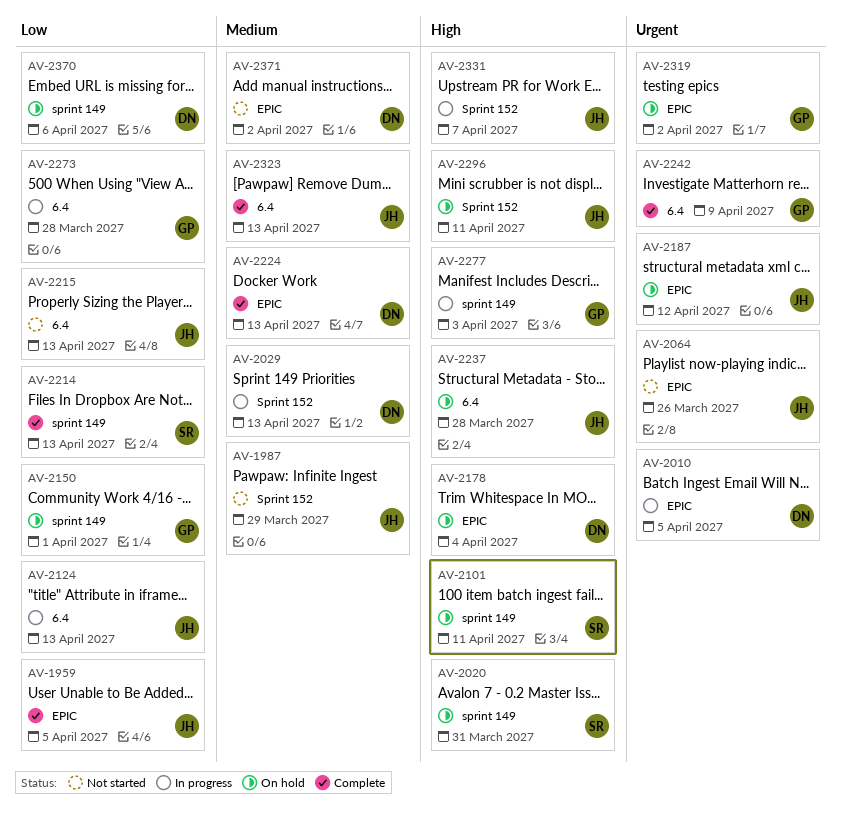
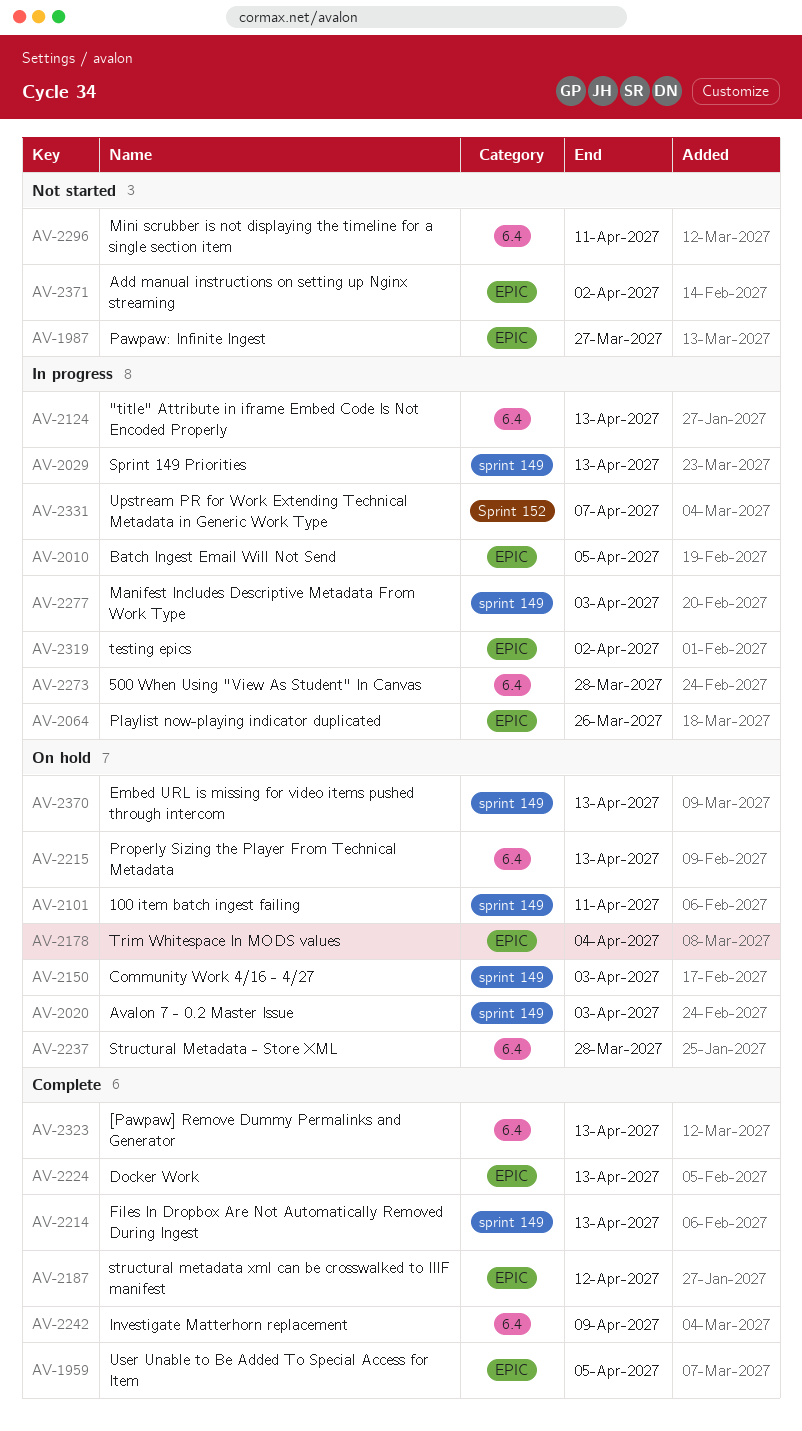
AV-1987, label: Sprint 152 -> EPIC
AV-1987, due: Mar 29 -> Mar 27
AV-2020, due: Mar 31 -> Apr 3
AV-2029, label: Sprint 152 -> sprint 149
AV-2064, status: Not started -> In progress
AV-2150, due: Apr 1 -> Apr 3
AV-2187, status: On hold -> Complete
AV-2215, status: Not started -> On hold
AV-2296, status: On hold -> Not started
AV-2296, label: Sprint 152 -> 6.4
AV-2319, status: On hold -> In progress
AV-2370, due: Apr 6 -> Apr 13

